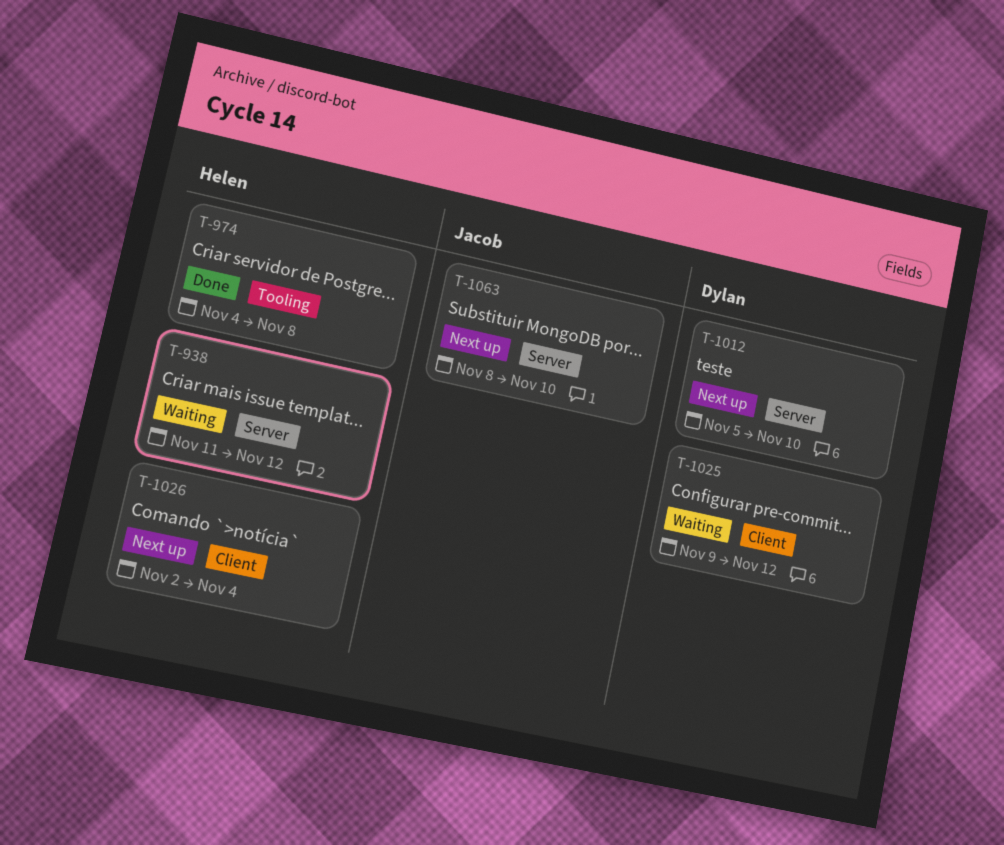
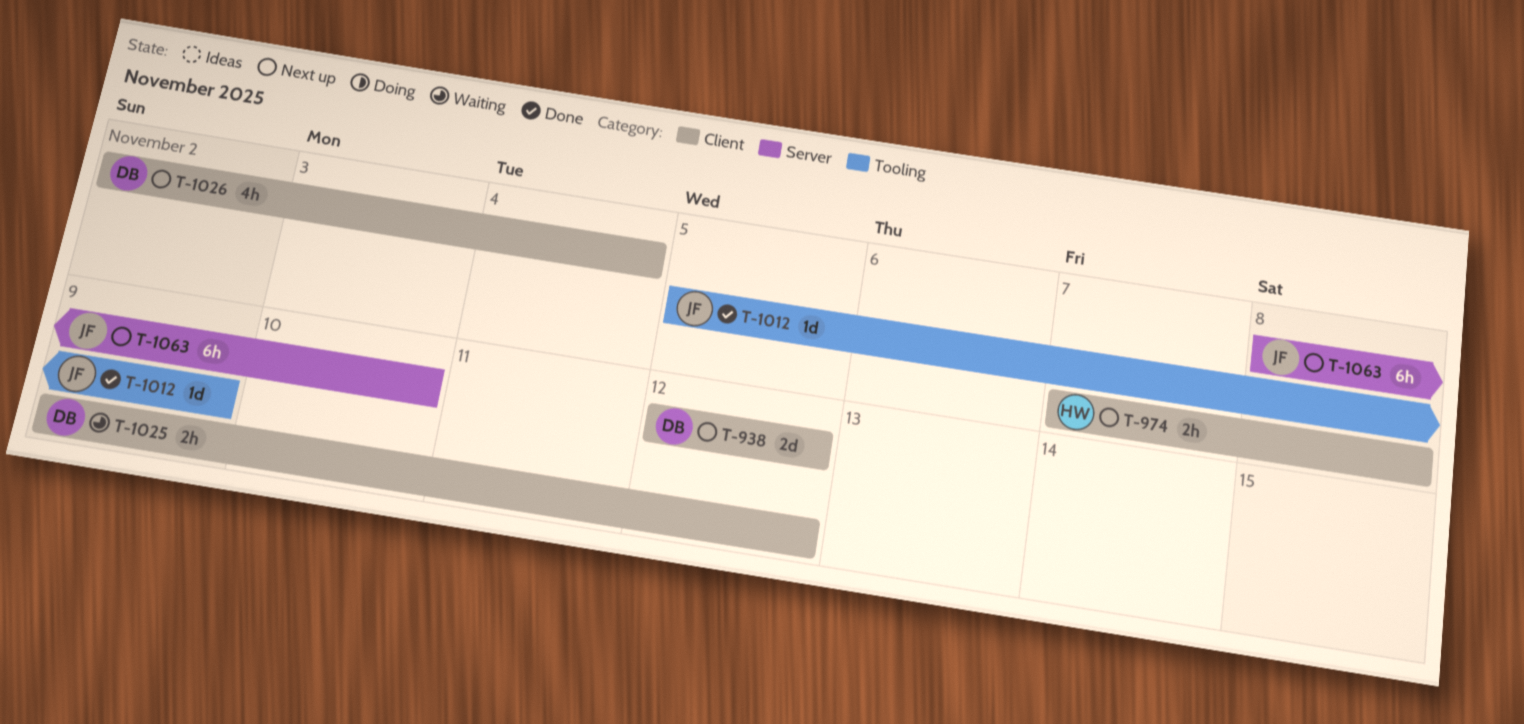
T-938, status: Waiting -> Next up
T-938, owner: Helen -> Dylan
T-938, label: Server -> Client
T-938, start: Nov 11 -> Nov 12
T-974, status: Done -> Next up
T-974, label: Tooling -> Client
T-974, start: Nov 4 -> Nov 7
T-1012, status: Next up -> Done
T-1012, owner: Dylan -> Jacob
T-1012, label: Server -> Tooling
T-1012, due: Nov 10 -> Nov 9
T-1026, owner: Helen -> Dylan

